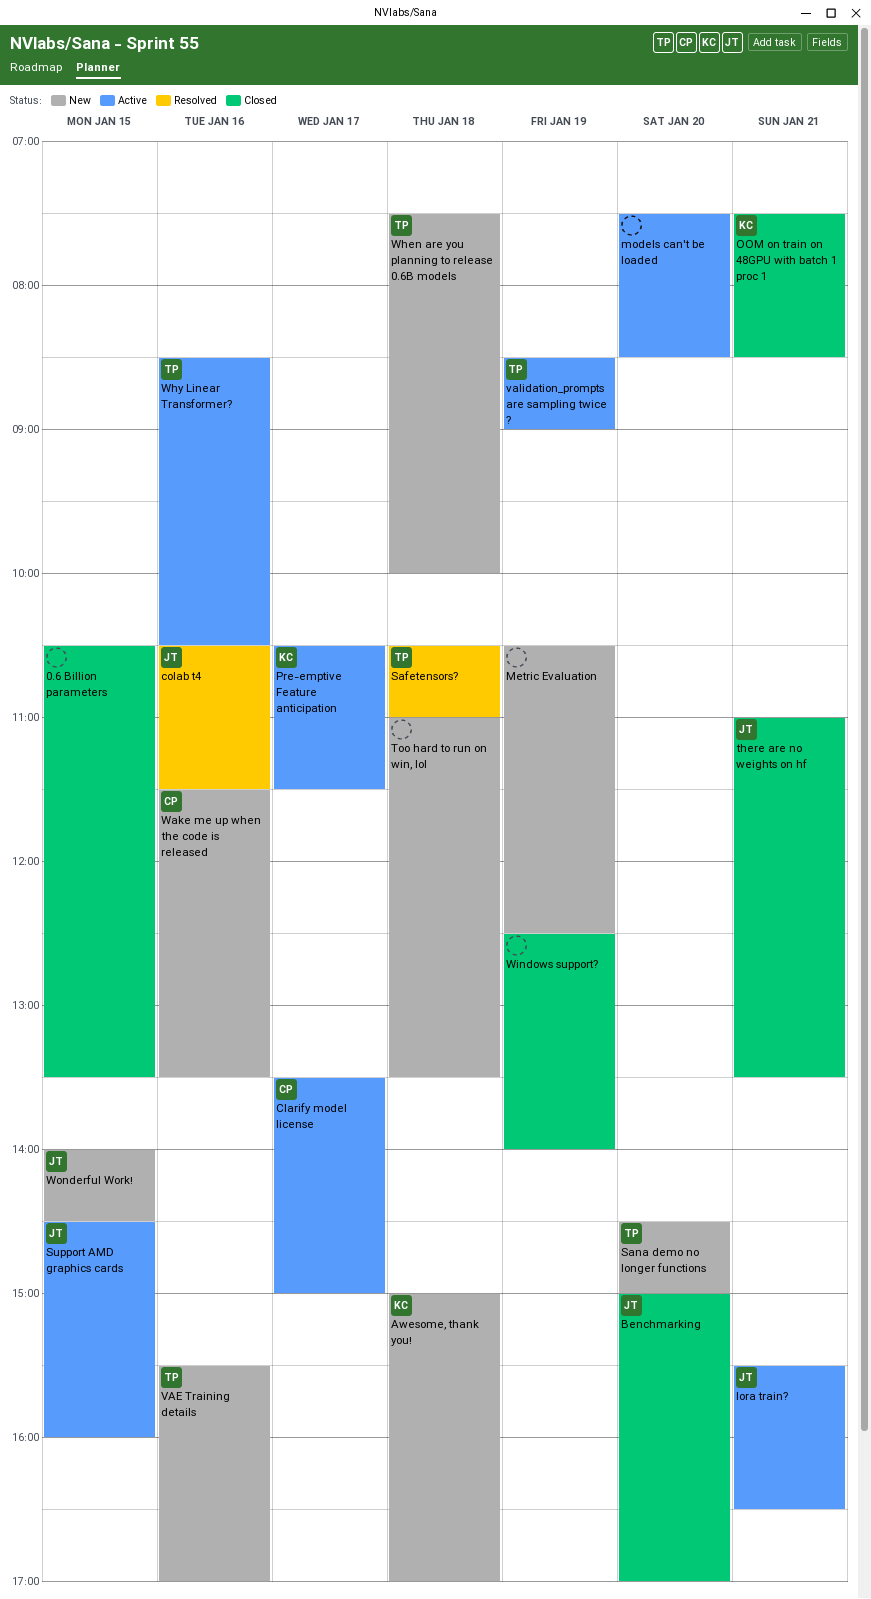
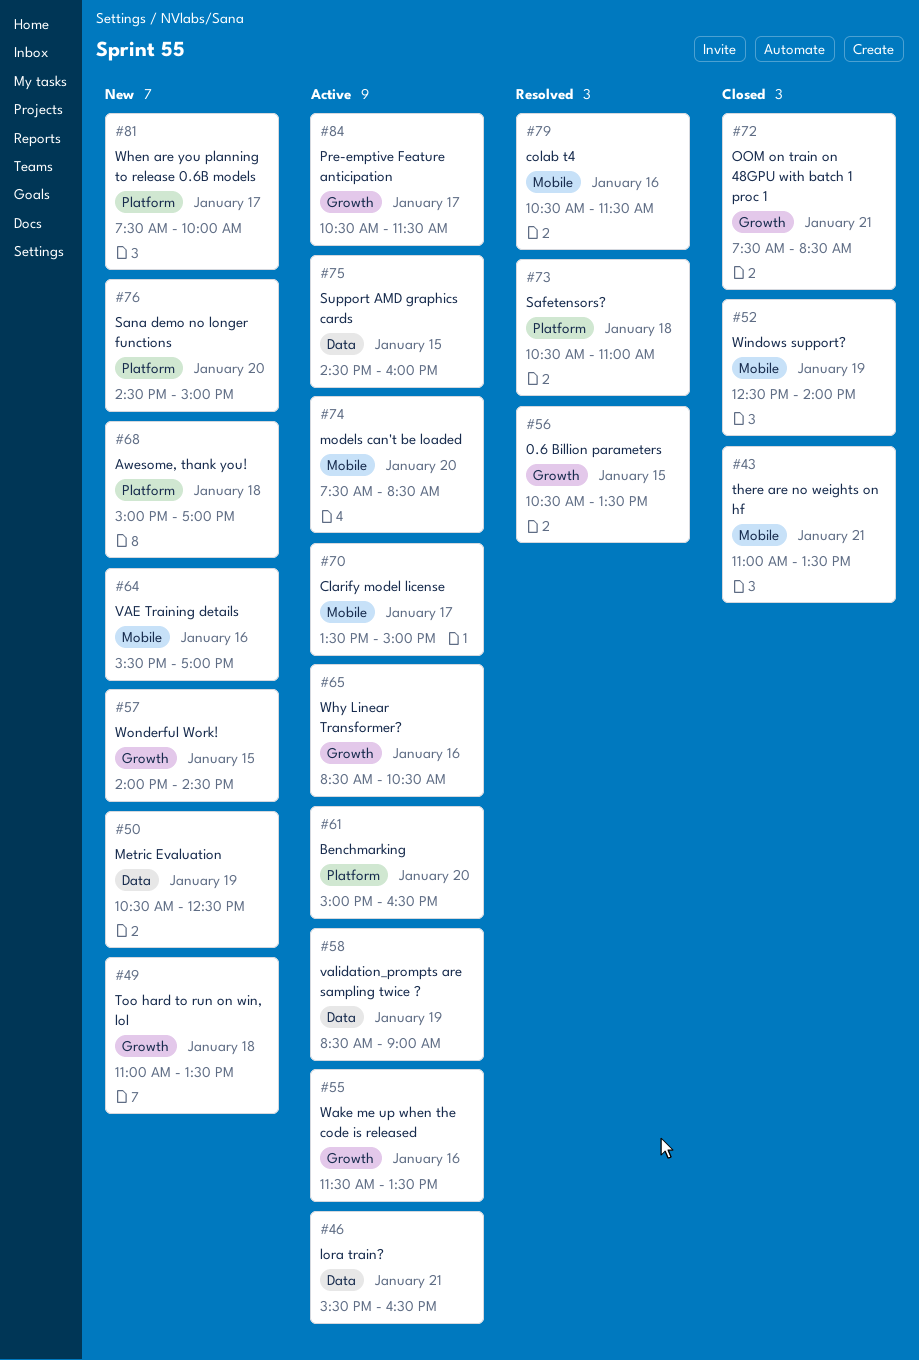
0.6 Billion parameters, status: Closed -> Resolved
Benchmarking, status: Closed -> Active
Benchmarking, ends: 17:00 -> 16:30
Wake me up when the code is released, status: New -> Active
When are you planning to release 0.6B models, day: Jan 18 -> Jan 17

